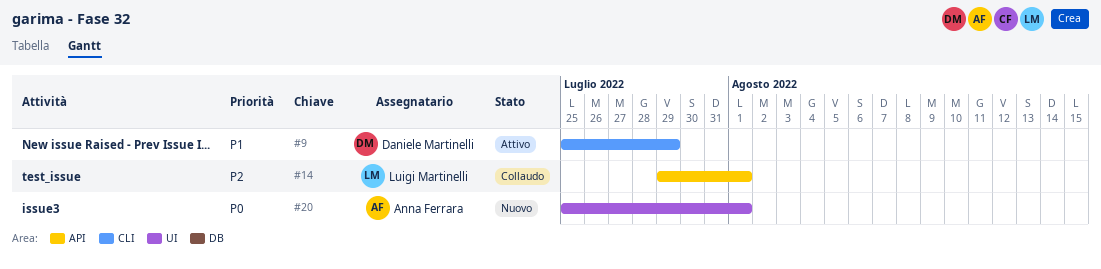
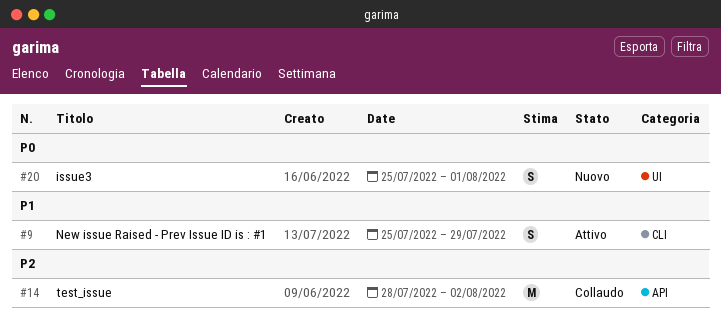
#14, start: Jul 29 -> Jul 28
#14, due: Aug 1 -> Aug 2

